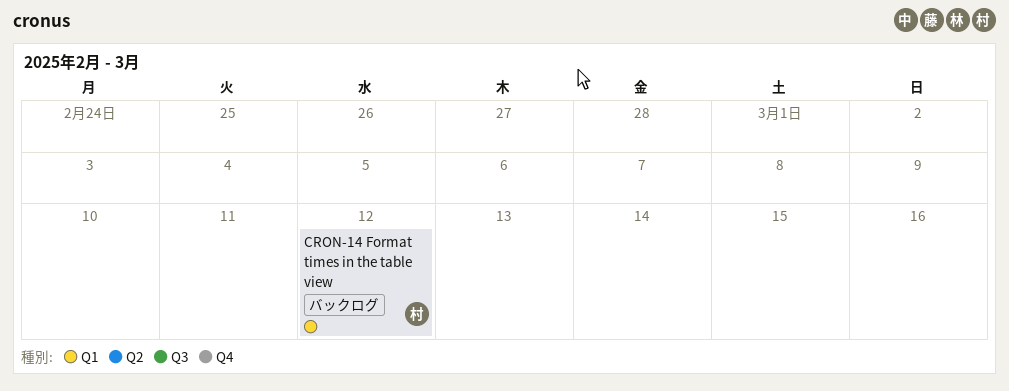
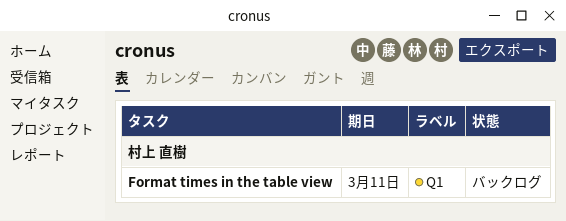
Format times in the table view, due: Mar 12 -> Mar 11

